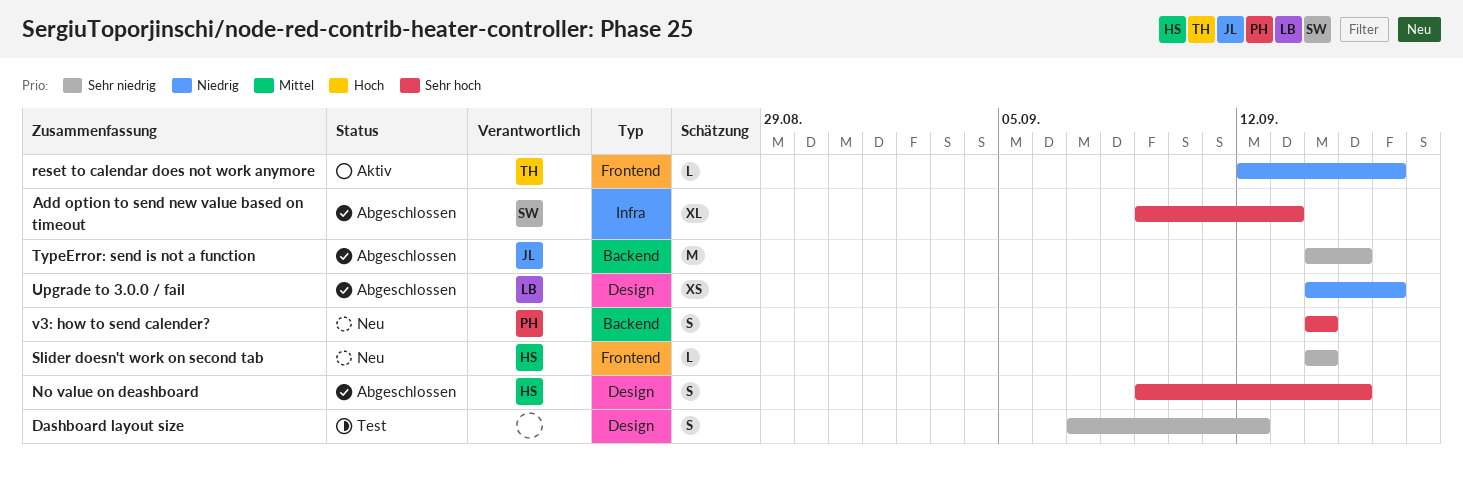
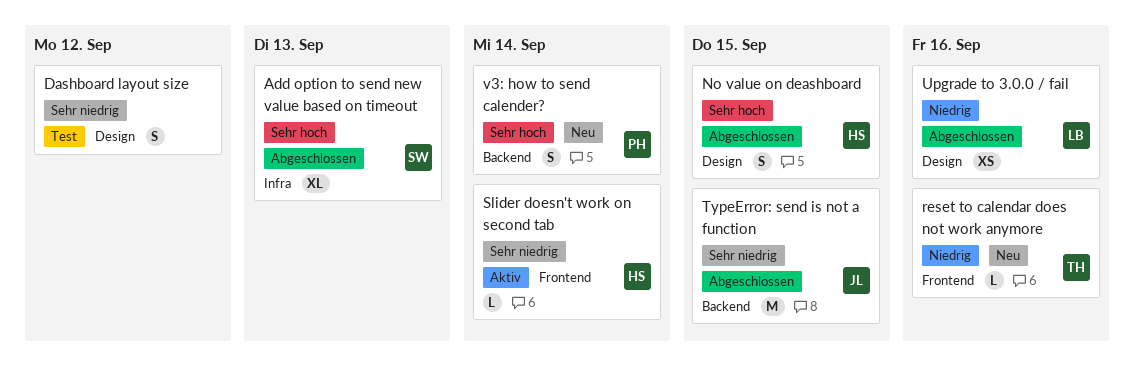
reset to calendar does not work anymore, status: Aktiv -> Neu
Slider doesn't work on second tab, status: Neu -> Aktiv

